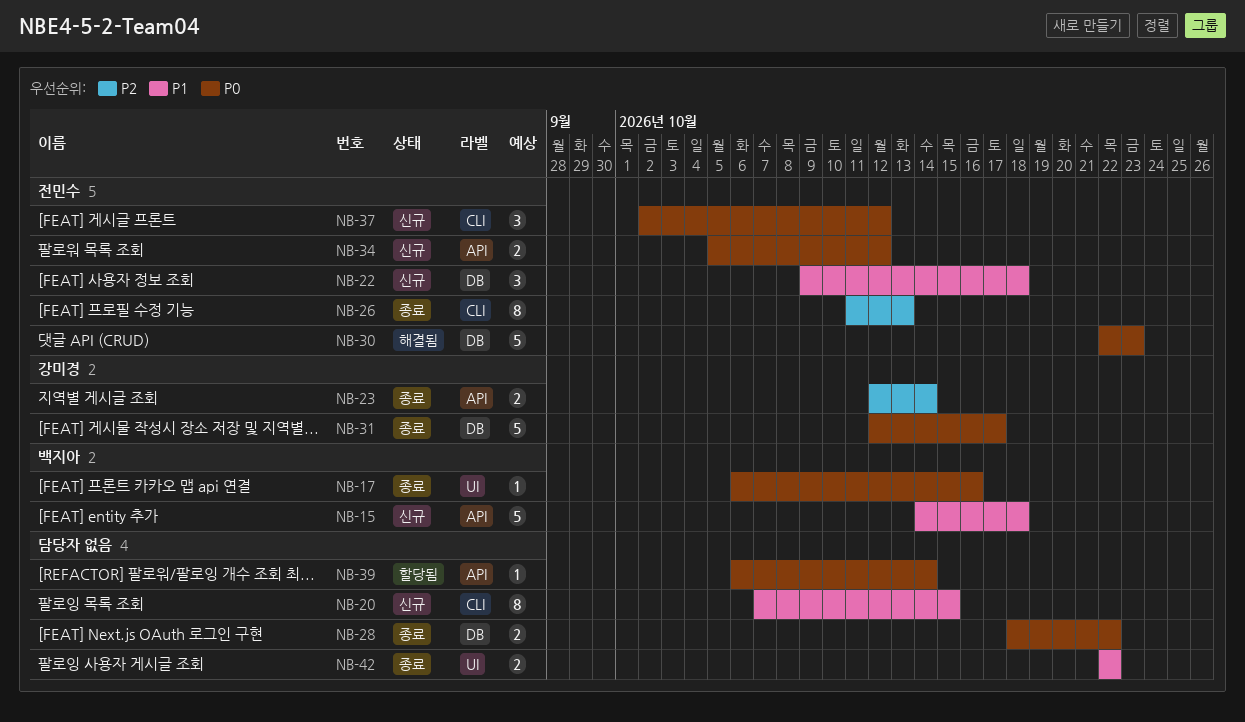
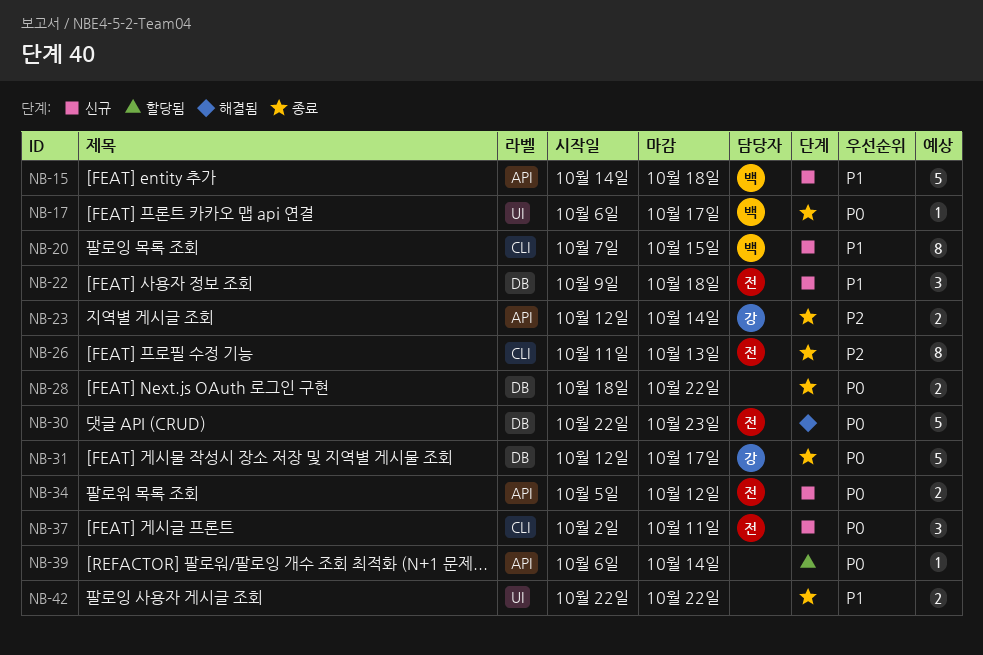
NB-17, due: Oct 16 -> Oct 17
NB-20, owner: none -> 백지아
NB-37, due: Oct 12 -> Oct 11

